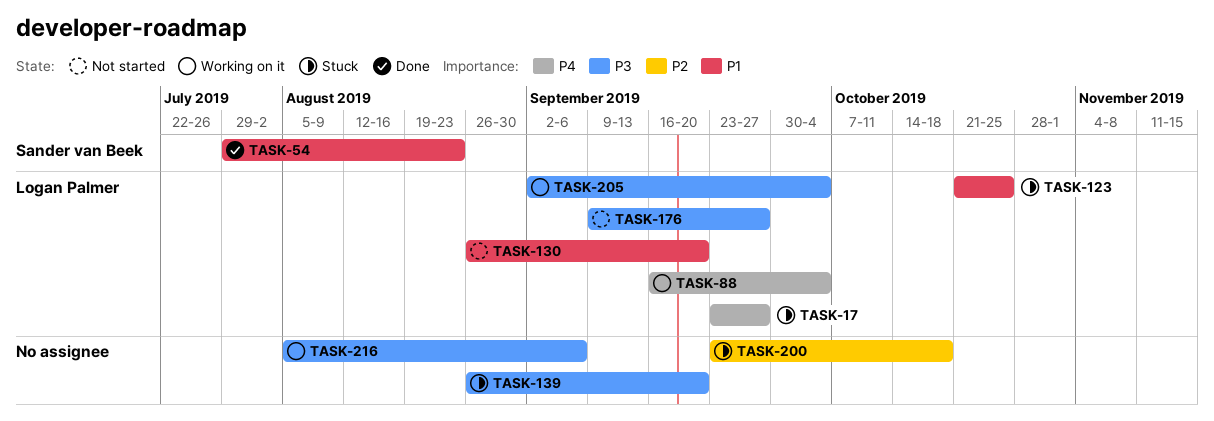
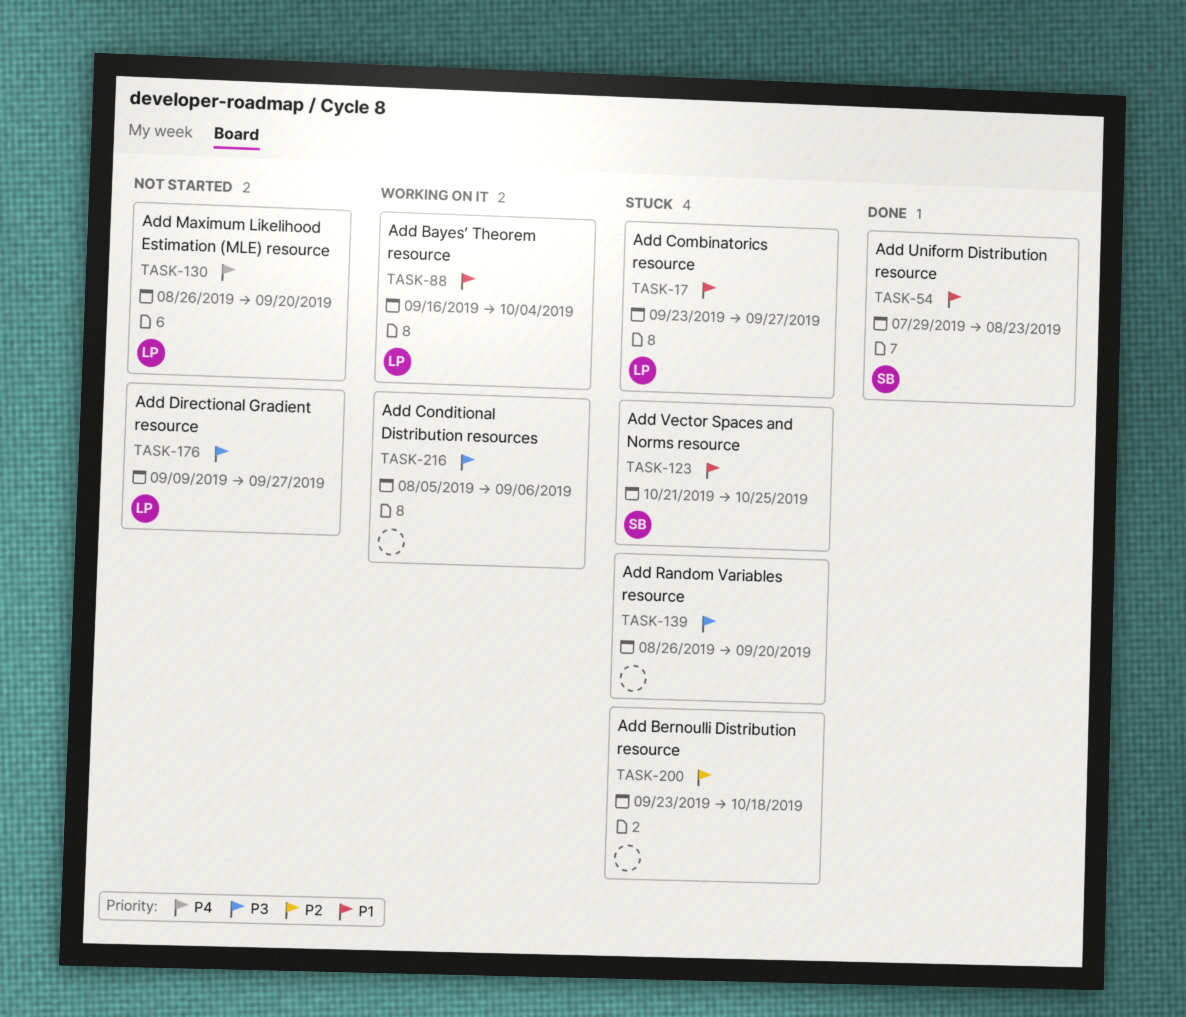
TASK-17, priority: P4 -> P1
TASK-88, priority: P4 -> P1
TASK-123, owner: Logan Palmer -> Sander van Beek
TASK-130, priority: P1 -> P4
TASK-205: present -> none

